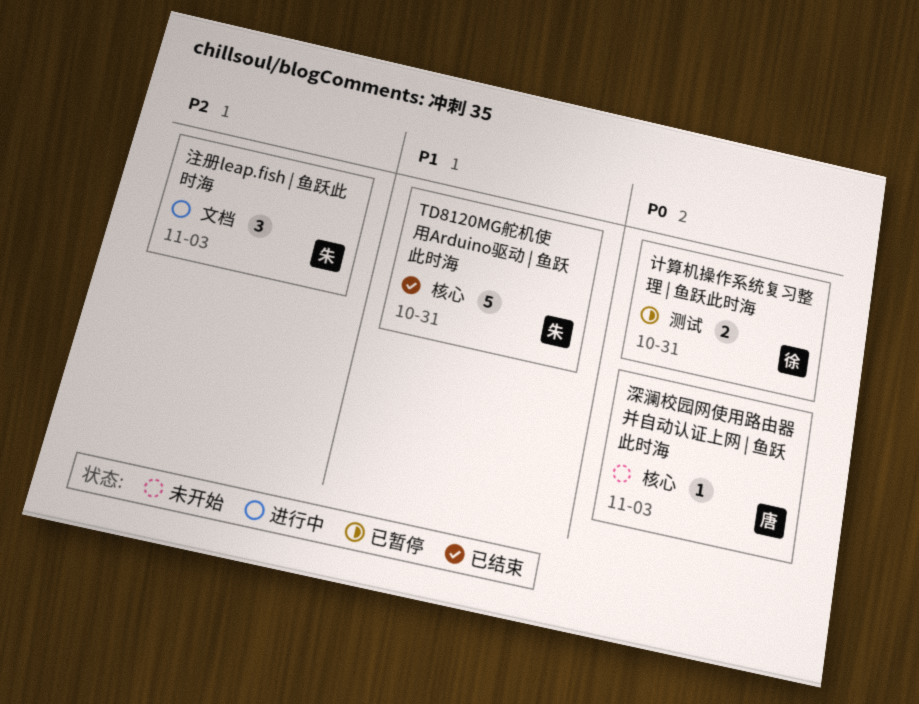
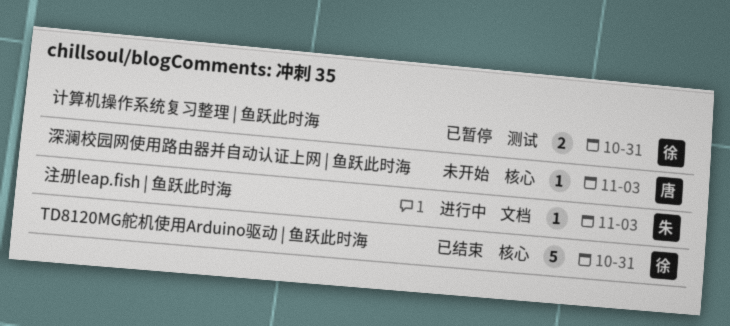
TD8120MG舵机使用Arduino驱动 | 鱼跃此时海, owner: 朱 -> 徐
注册leap.fish | 鱼跃此时海, estimate: 3 -> 1

